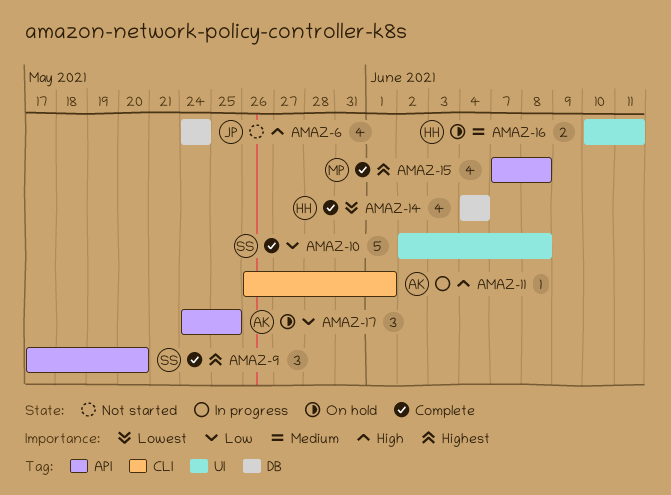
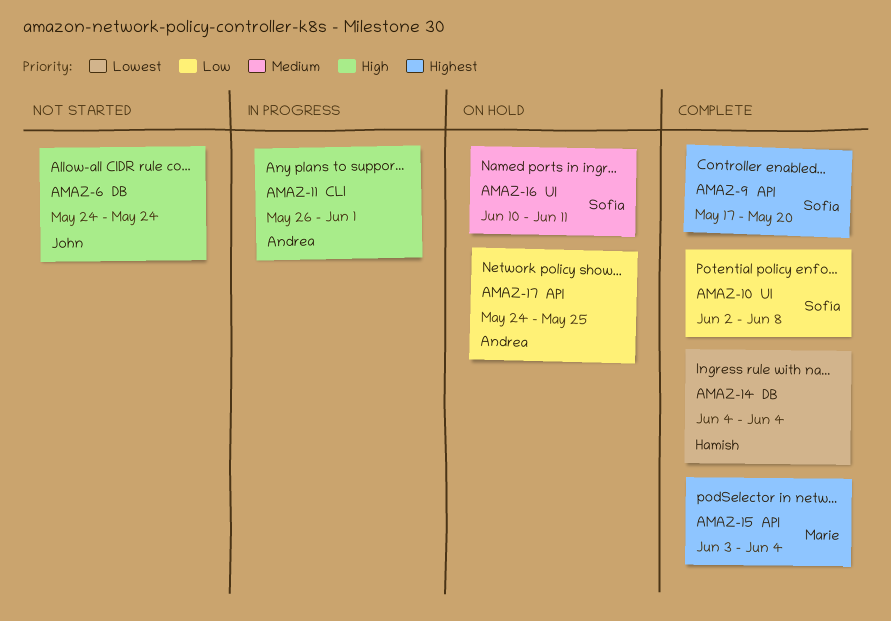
AMAZ-15, start: Jun 7 -> Jun 3
AMAZ-15, due: Jun 8 -> Jun 4
AMAZ-16, owner: Hamish -> Sofía

